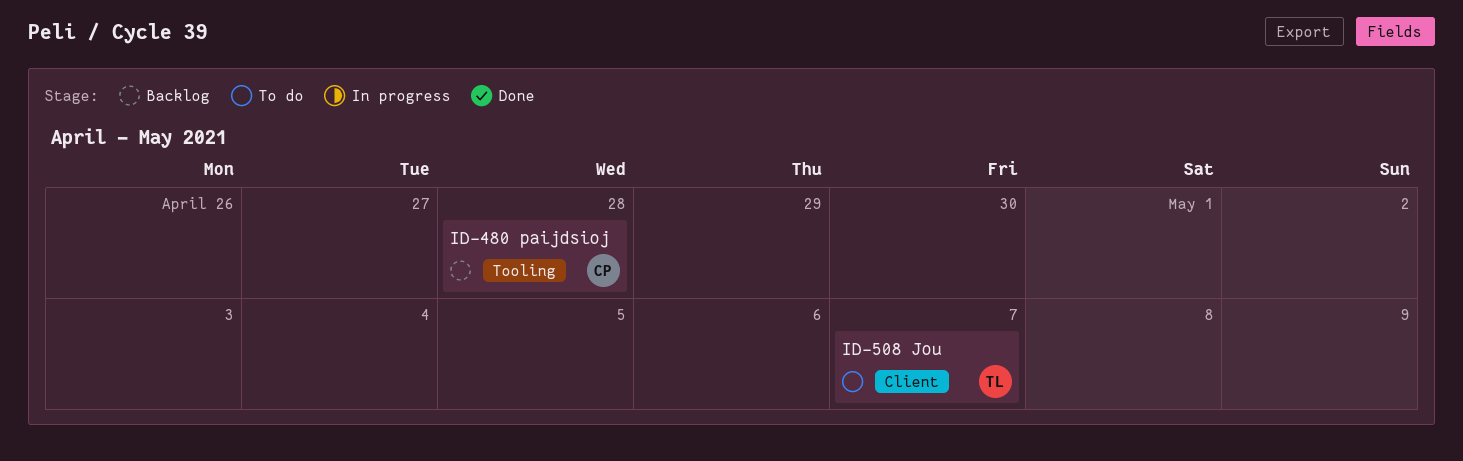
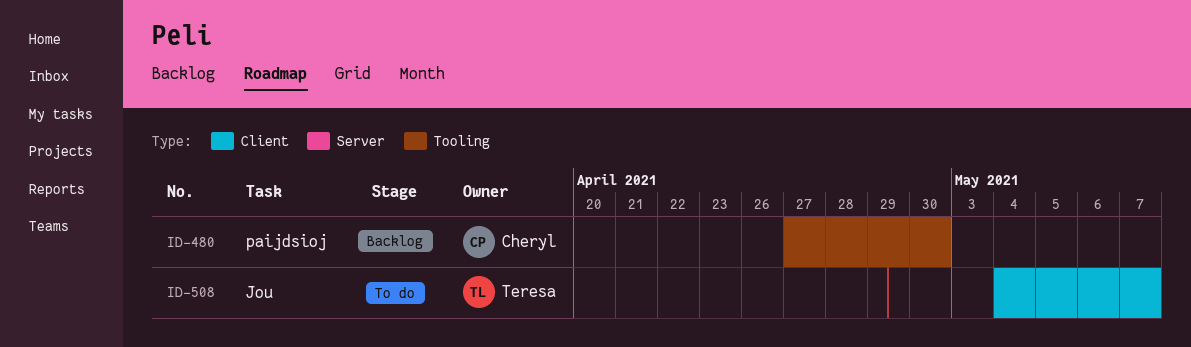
ID-480, due: Apr 28 -> Apr 30

